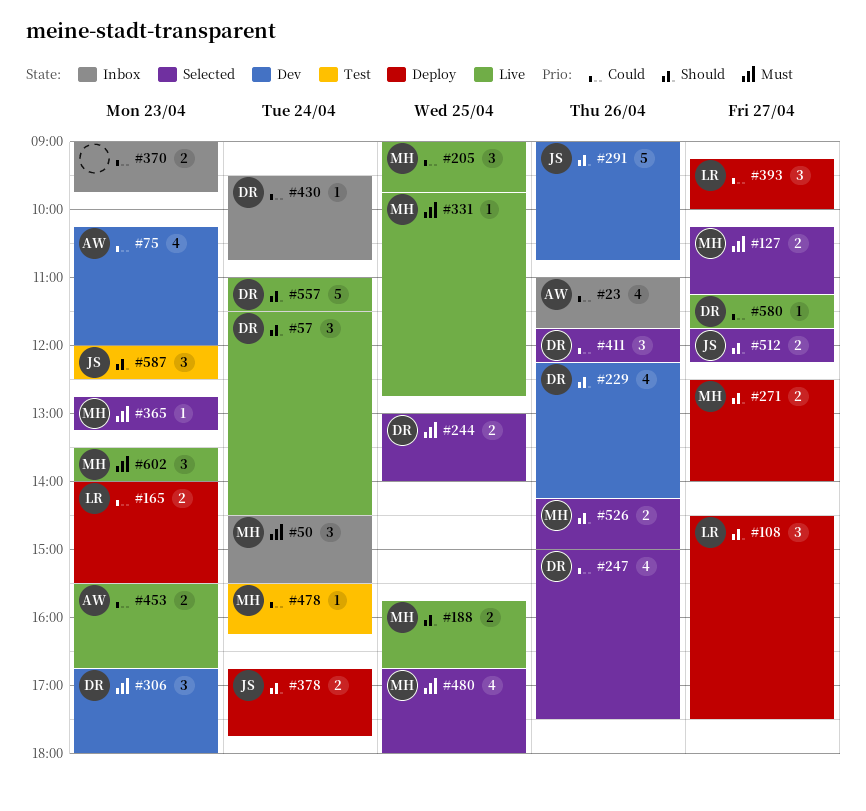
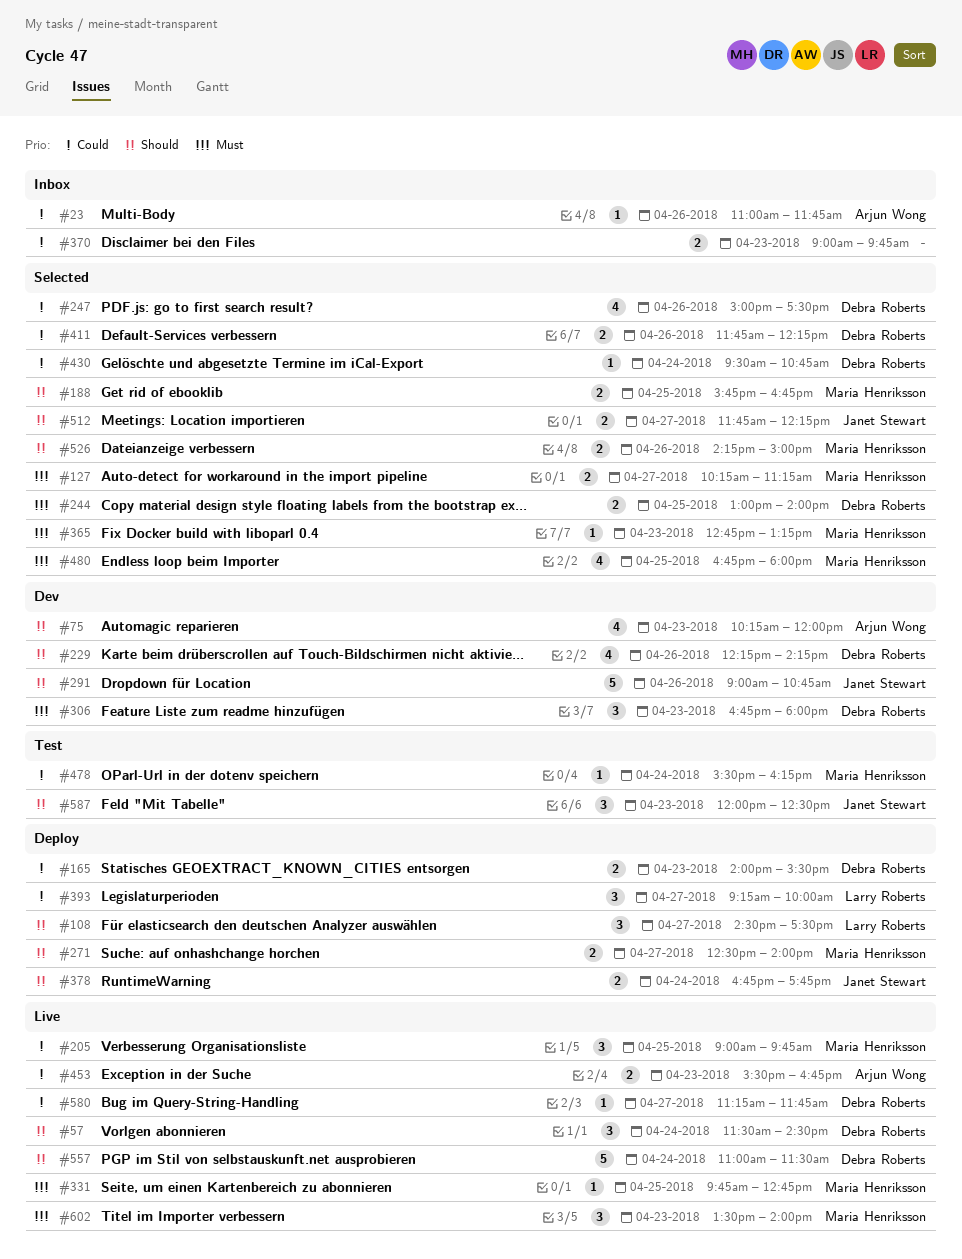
#23, estimate: 4 -> 1
#50: present -> none
#75, priority: Could -> Should
#165, owner: Larry Roberts -> Debra Roberts
#188, status: Live -> Selected
#411, estimate: 3 -> 2
#430, status: Inbox -> Selected

